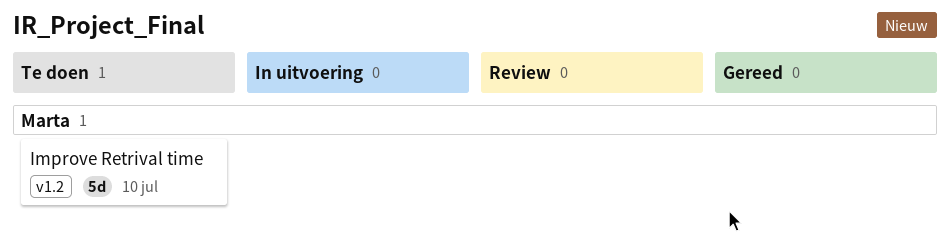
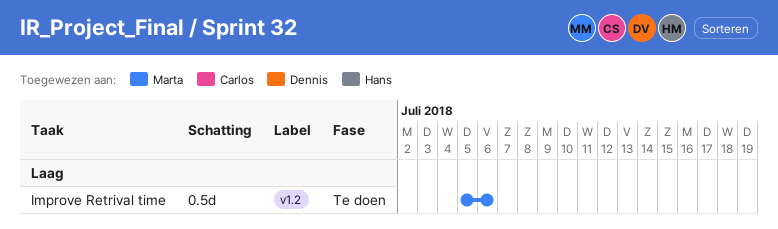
Improve Retrival time, estimate: 5d -> 0.5d
Improve Retrival time, due: Jul 10 -> Jul 6

